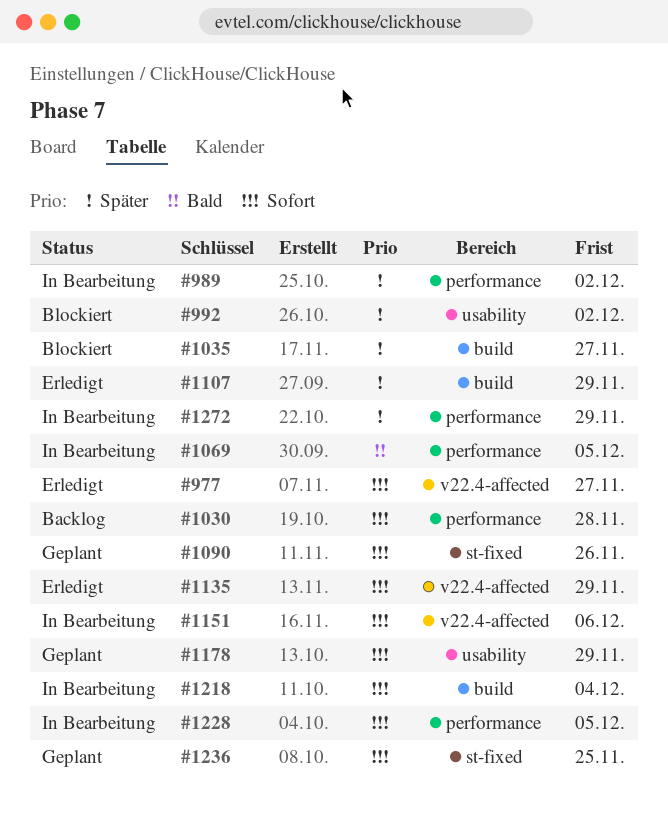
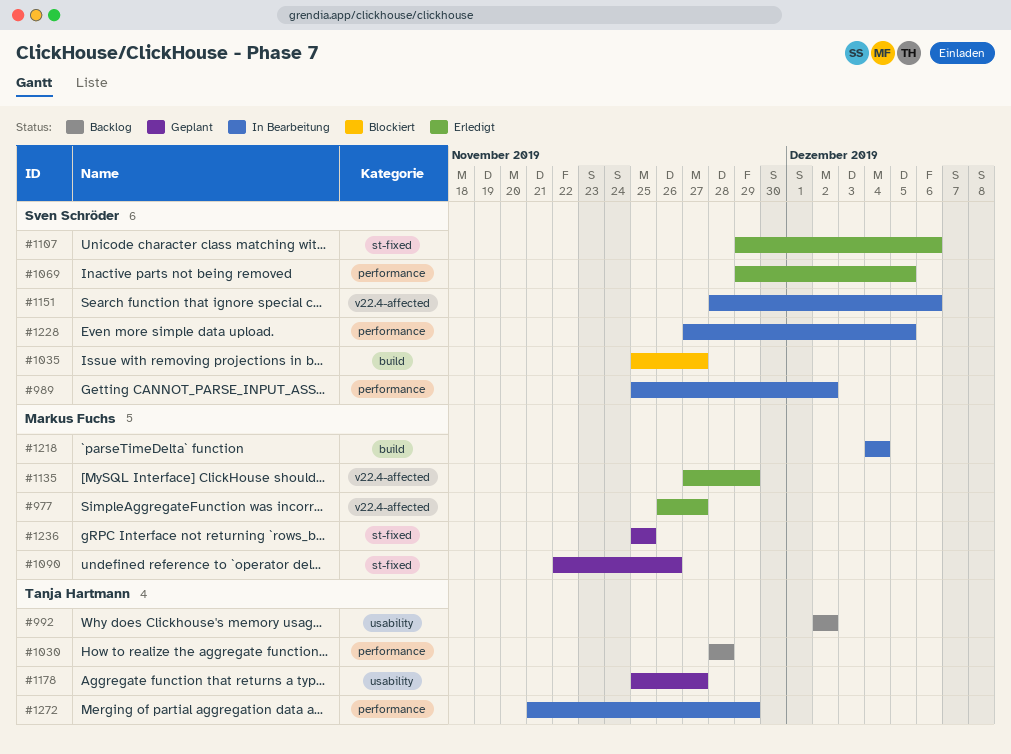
#992, status: Blockiert -> Backlog
#1069, status: In Bearbeitung -> Erledigt
#1107, label: build -> st-fixed
#1107, due: Nov 29 -> Dec 6
#1178, due: Nov 29 -> Nov 27

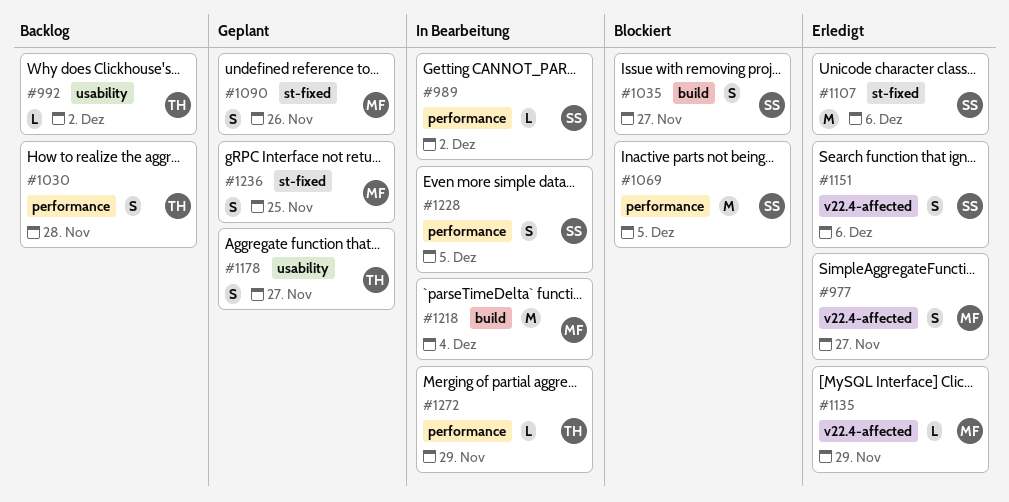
#1069, status: Erledigt -> Blockiert
#1151, status: In Bearbeitung -> Erledigt

